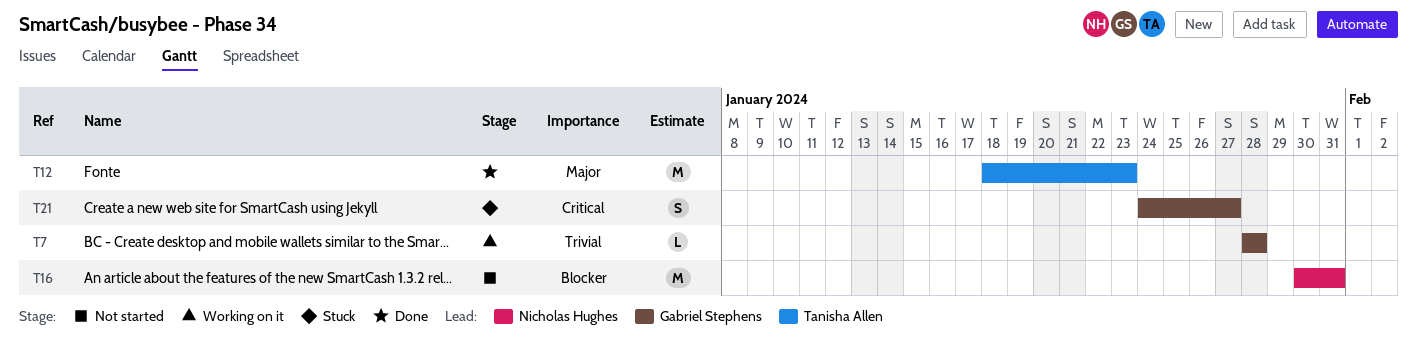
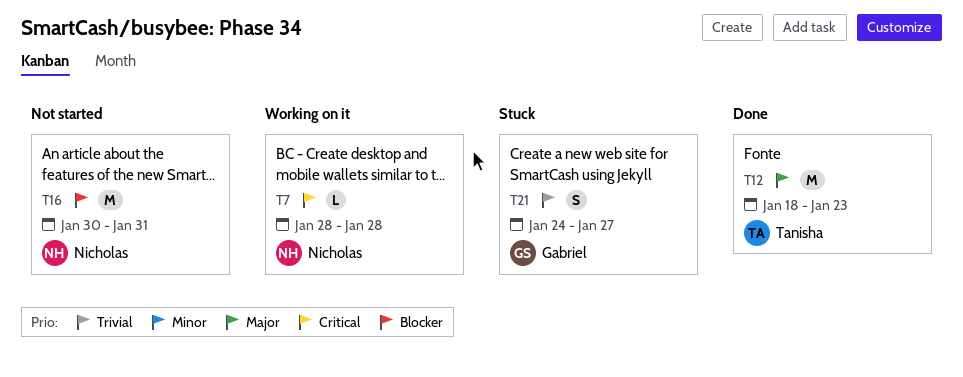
T7, owner: Gabriel Stephens -> Nicholas Hughes
T7, priority: Trivial -> Critical
T21, priority: Critical -> Trivial

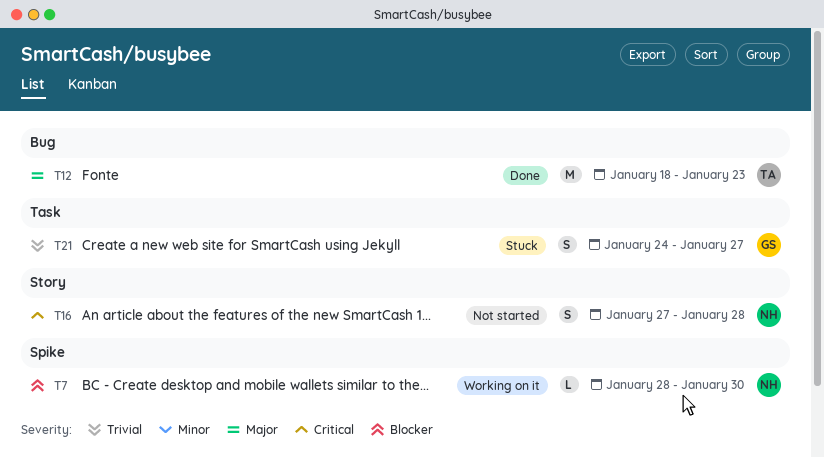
T7, priority: Critical -> Blocker
T7, due: Jan 28 -> Jan 30
T16, priority: Blocker -> Critical
T16, estimate: M -> S
T16, start: Jan 30 -> Jan 27
T16, due: Jan 31 -> Jan 28

